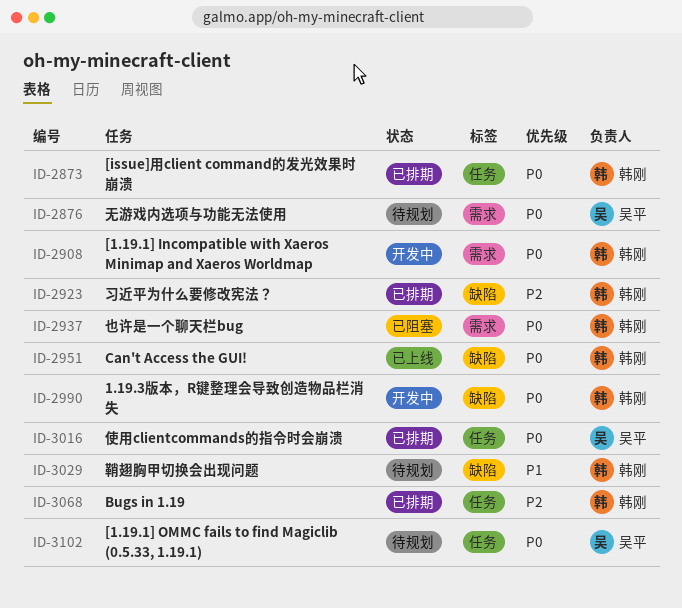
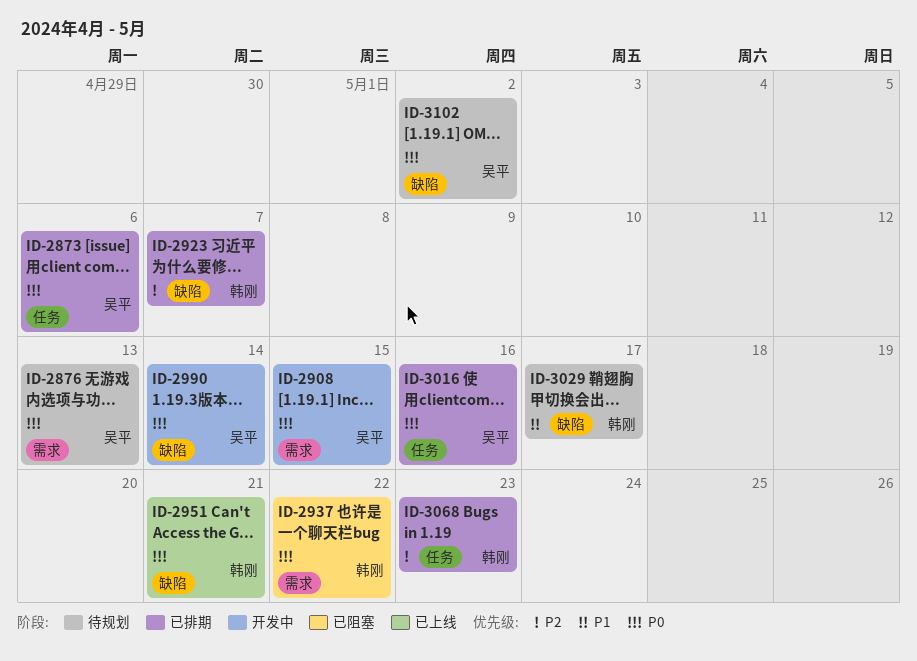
ID-2873, owner: 韩刚 -> 吴平
ID-2908, owner: 韩刚 -> 吴平
ID-2990, owner: 韩刚 -> 吴平
ID-3102, label: 任务 -> 缺陷

